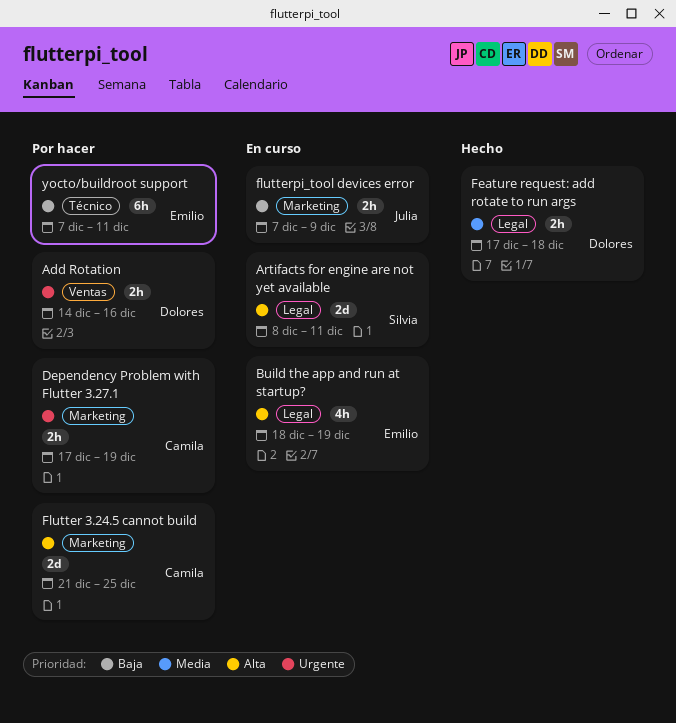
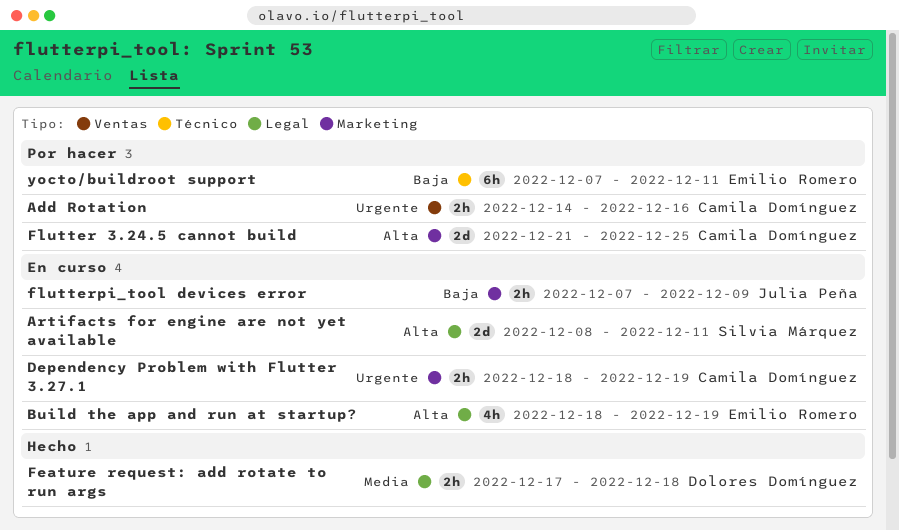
Add Rotation, owner: Dolores Domínguez -> Camila Domínguez
Dependency Problem with Flutter 3.27.1, status: Por hacer -> En curso
Dependency Problem with Flutter 3.27.1, start: Dec 17 -> Dec 18

